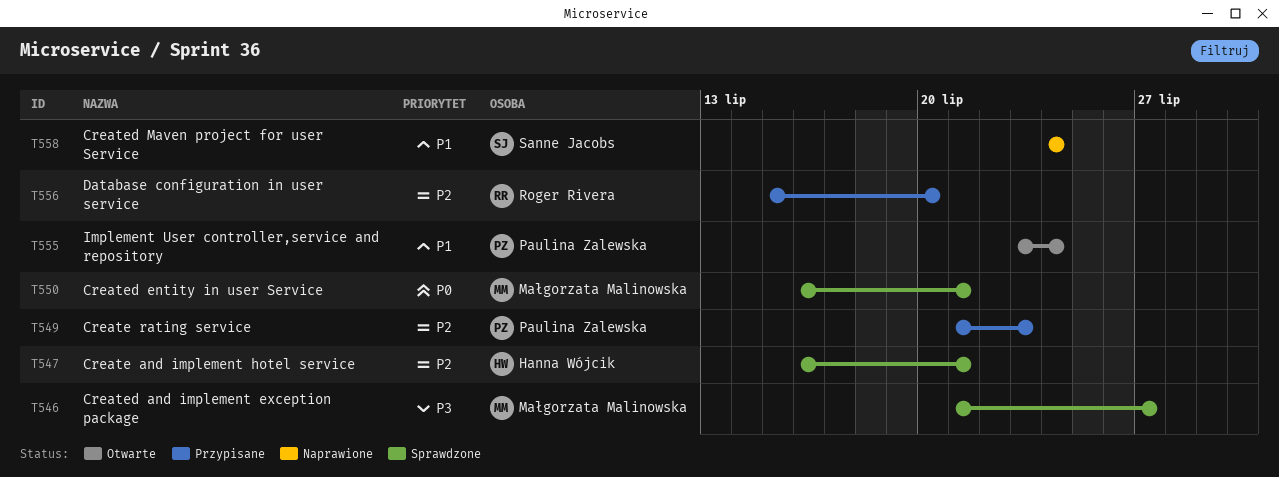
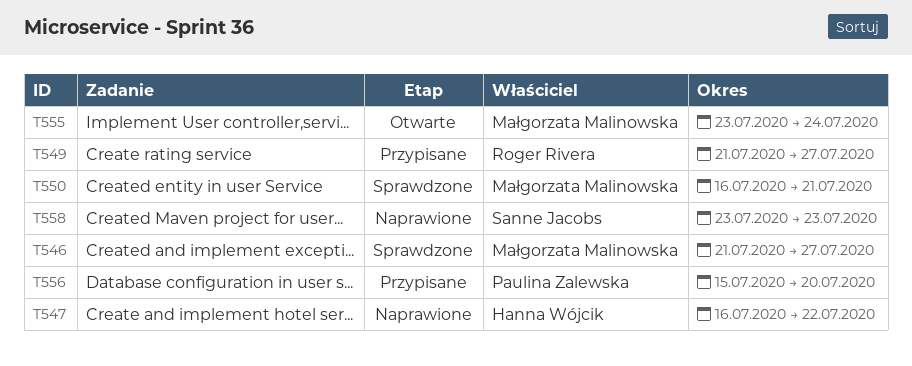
T547, status: Sprawdzone -> Naprawione
T547, due: Jul 21 -> Jul 22
T549, owner: Paulina Zalewska -> Roger Rivera
T549, due: Jul 23 -> Jul 27
T555, owner: Paulina Zalewska -> Małgorzata Malinowska
T556, owner: Roger Rivera -> Paulina Zalewska
T558, start: Jul 24 -> Jul 23
T558, due: Jul 24 -> Jul 23

